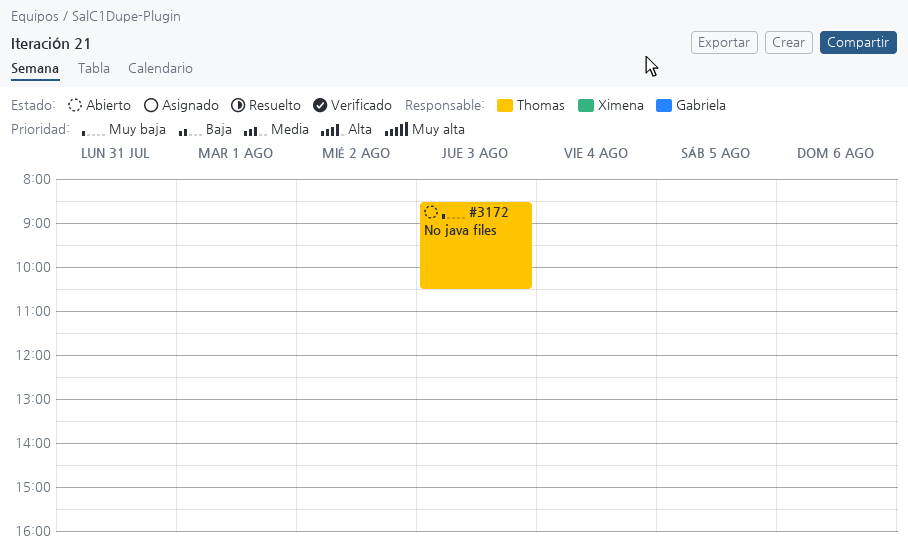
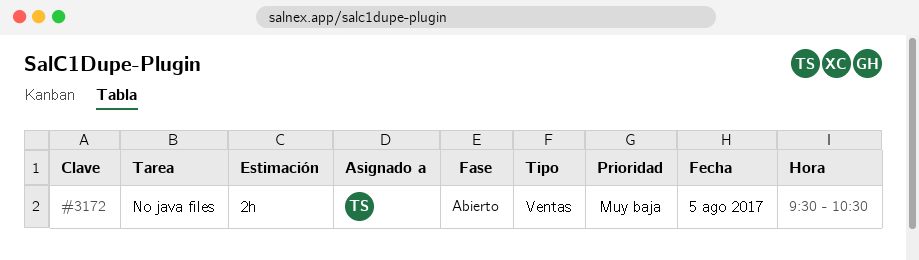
#3172, day: Aug 3 -> Aug 5
#3172, begins: 08:30 -> 09:30

